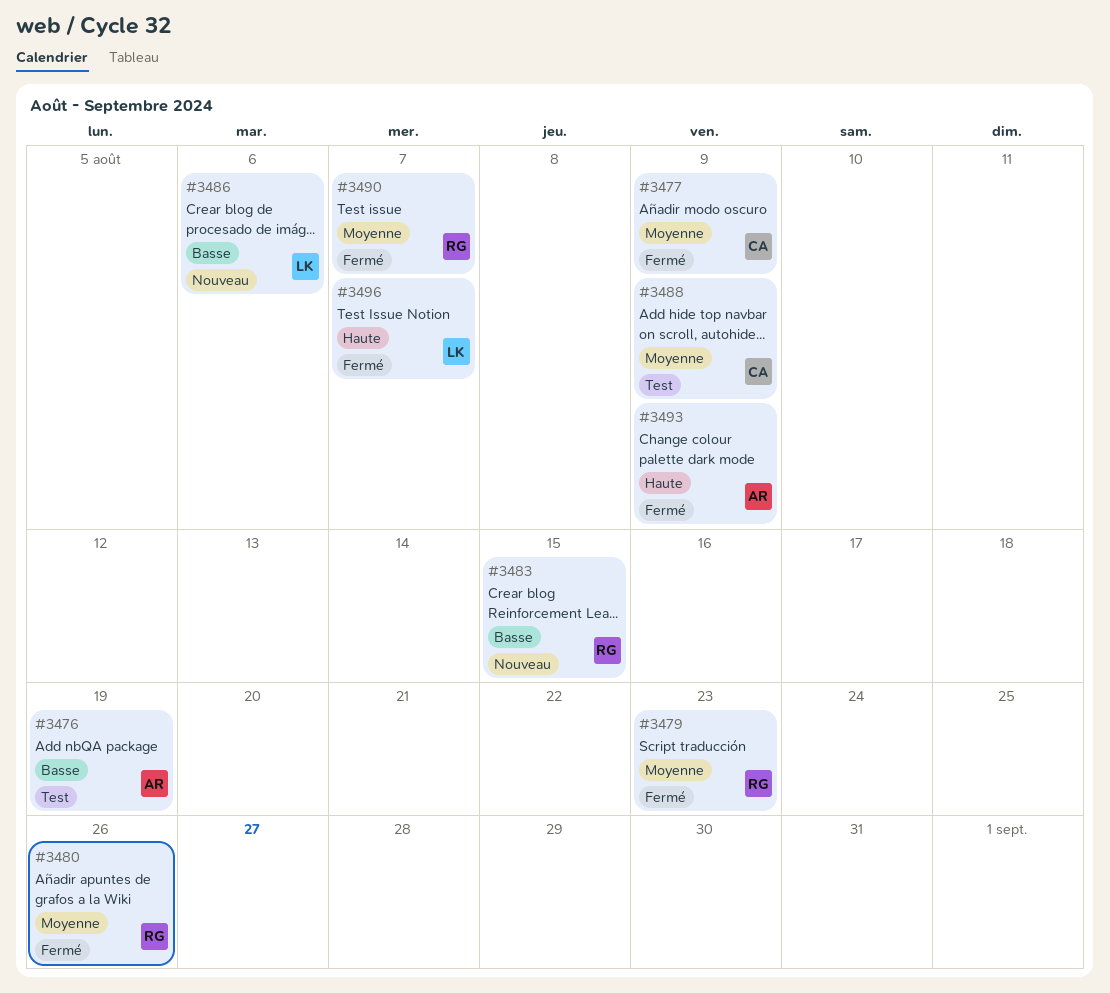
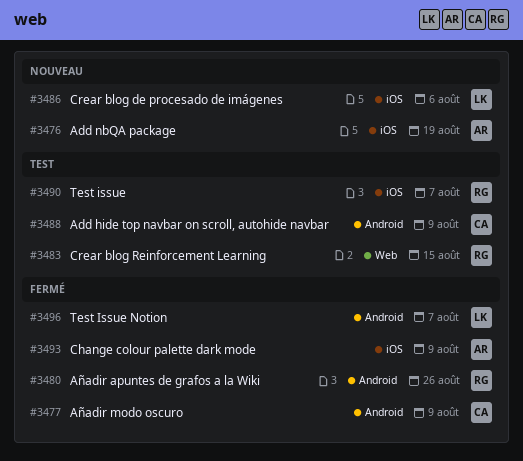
#3476, status: Test -> Nouveau
#3479: present -> none
#3483, status: Nouveau -> Test
#3490, status: Fermé -> Test

